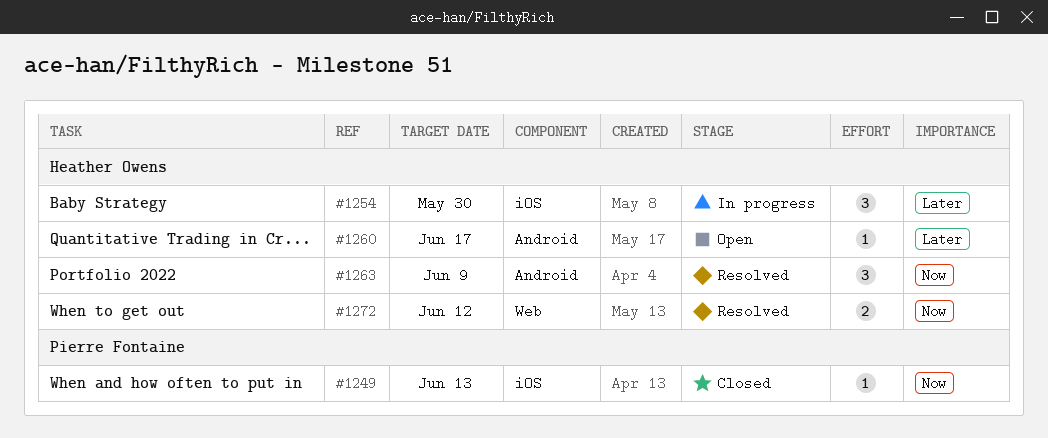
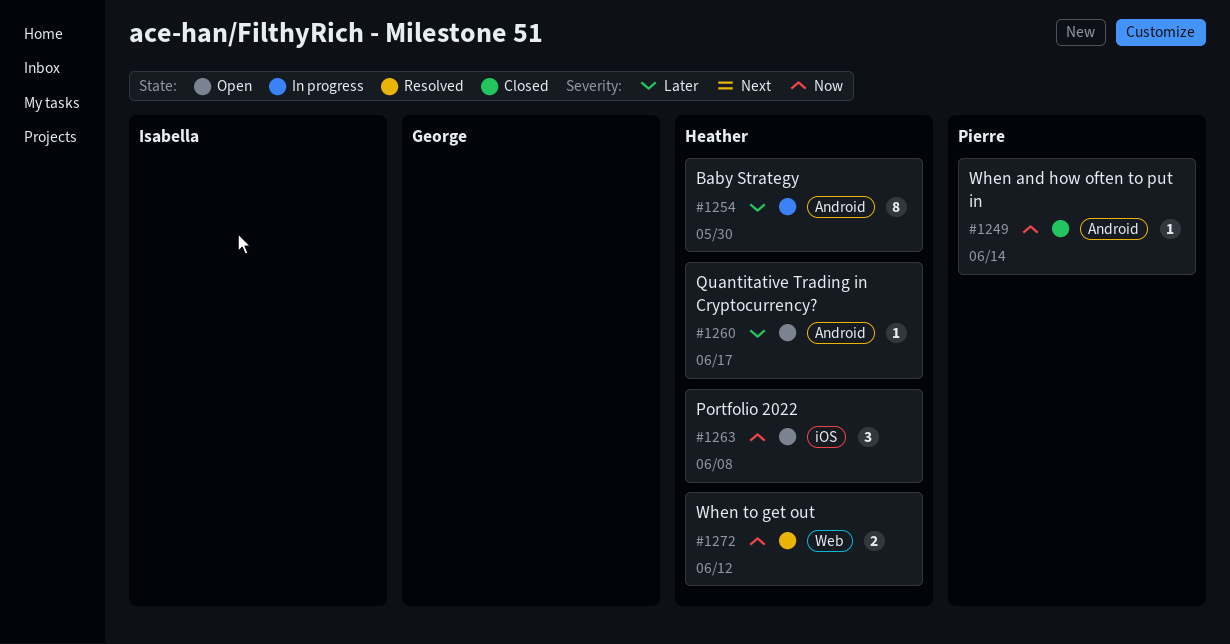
#1249, label: iOS -> Android
#1249, due: Jun 13 -> Jun 14
#1254, label: iOS -> Android
#1254, estimate: 3 -> 8
#1263, status: Resolved -> Open
#1263, label: Android -> iOS
#1263, due: Jun 9 -> Jun 8

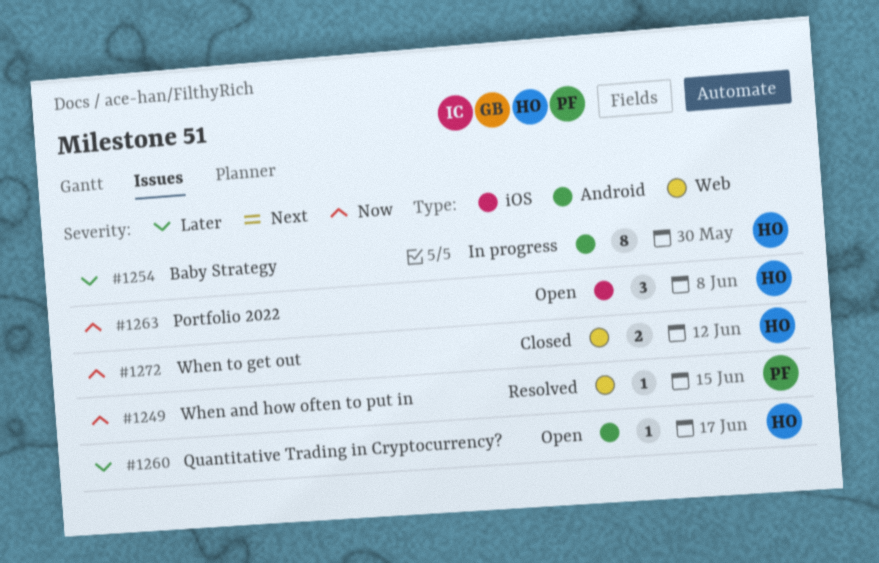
#1249, status: Closed -> Resolved
#1249, label: Android -> Web
#1249, due: Jun 14 -> Jun 15
#1272, status: Resolved -> Closed

